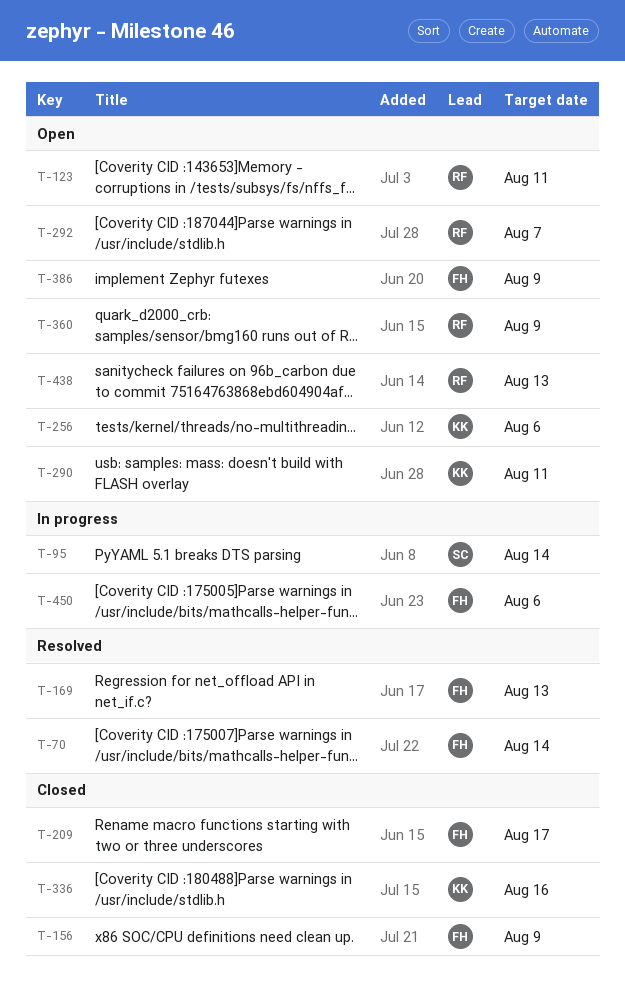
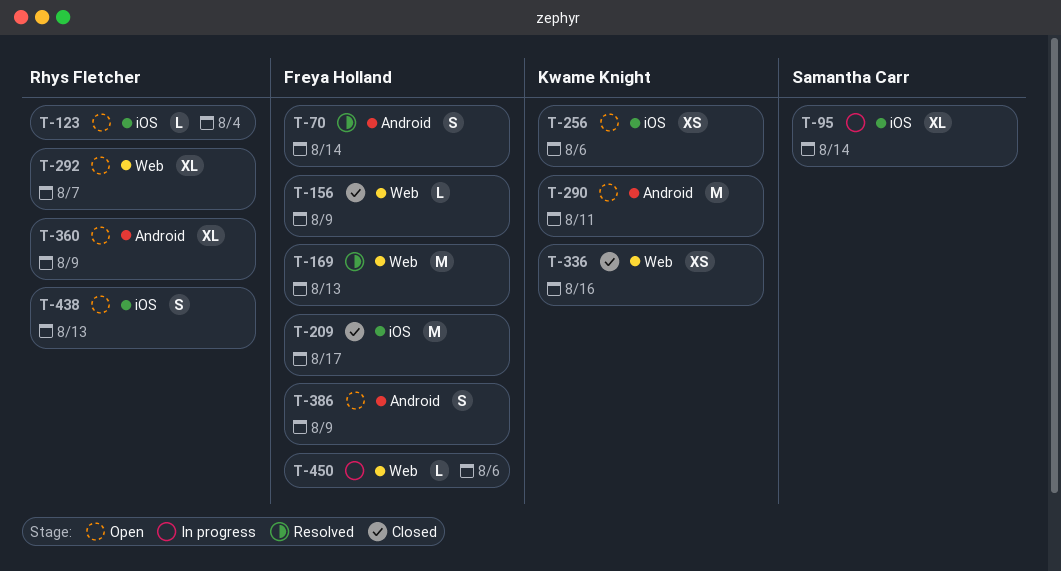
T-123, due: Aug 11 -> Aug 4

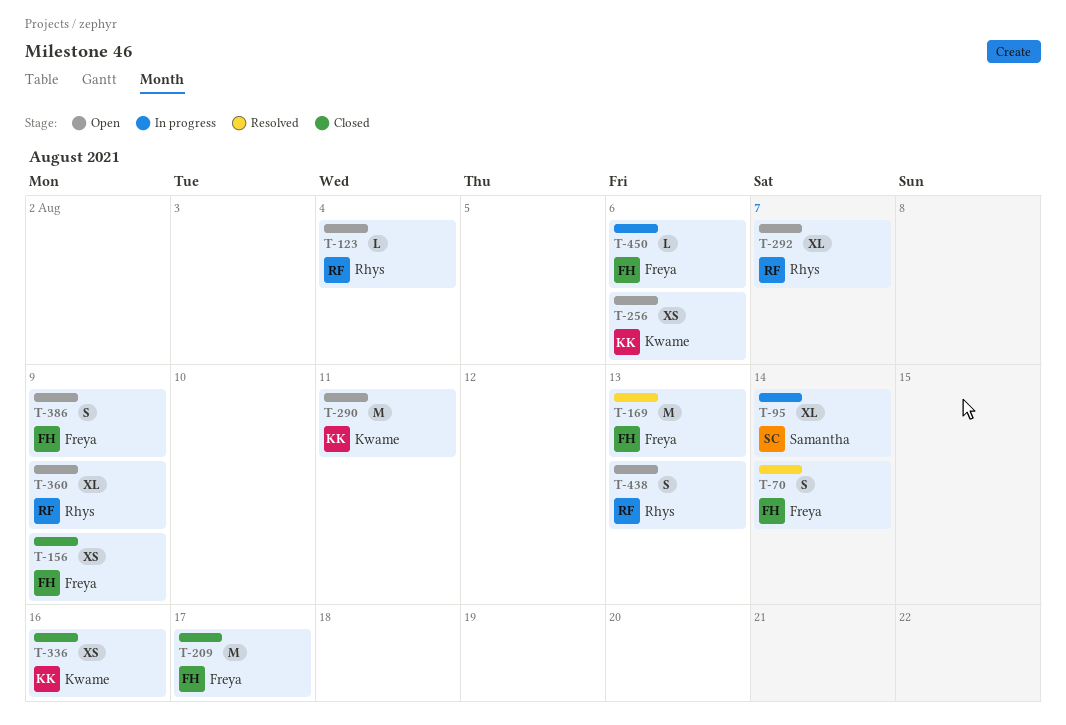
T-156, estimate: L -> XS

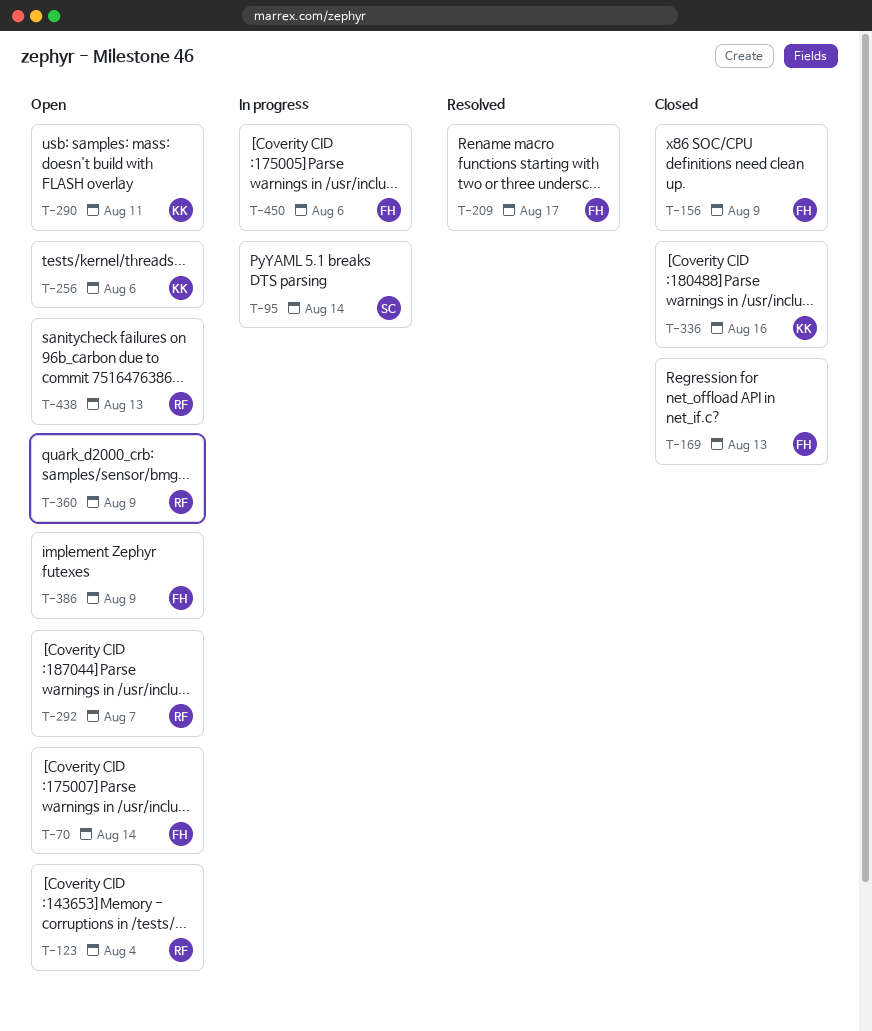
T-70, status: Resolved -> Open
T-169, status: Resolved -> Closed
T-209, status: Closed -> Resolved

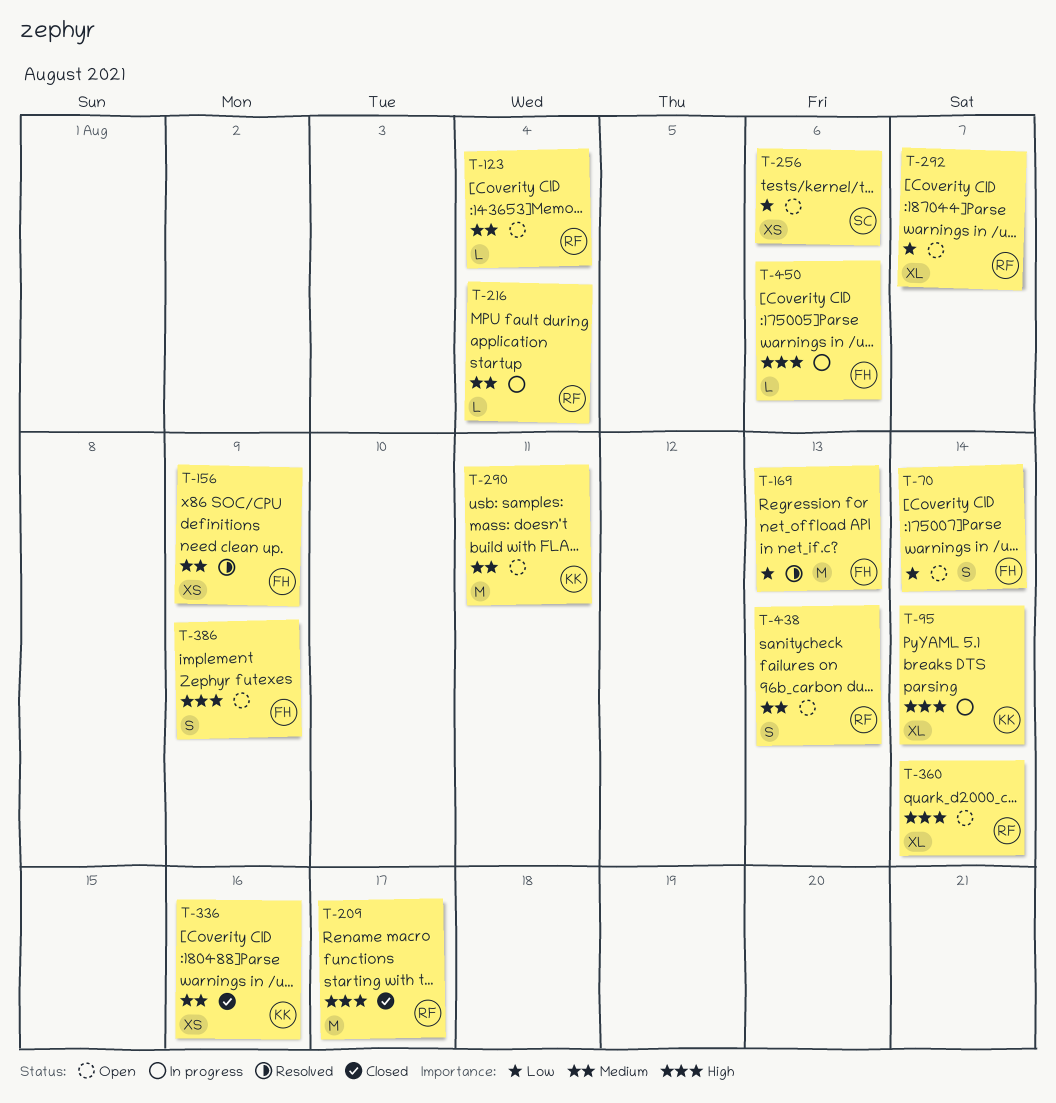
T-95, owner: SC -> KK
T-156, status: Closed -> Resolved
T-169, status: Closed -> Resolved
T-209, status: Resolved -> Closed
T-209, owner: FH -> RF
T-216: none -> present
T-256, owner: KK -> SC
T-360, due: Aug 9 -> Aug 14

